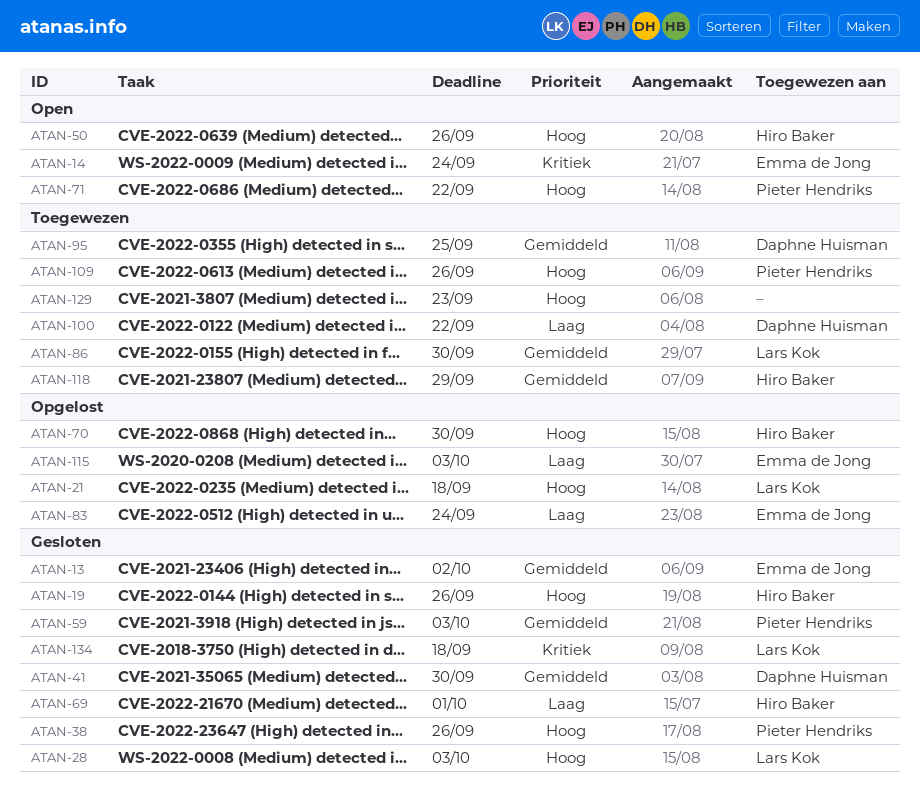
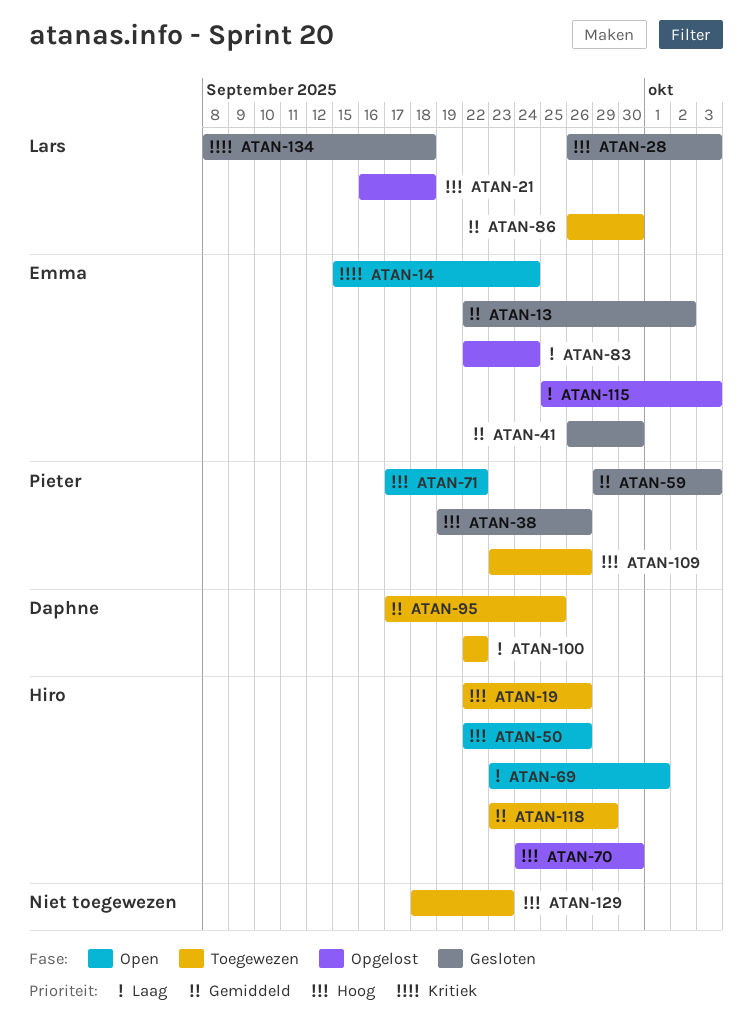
ATAN-19, status: Gesloten -> Toegewezen
ATAN-41, owner: Daphne Huisman -> Emma de Jong
ATAN-69, status: Gesloten -> Open

